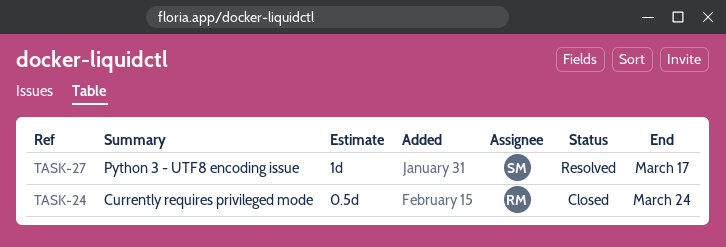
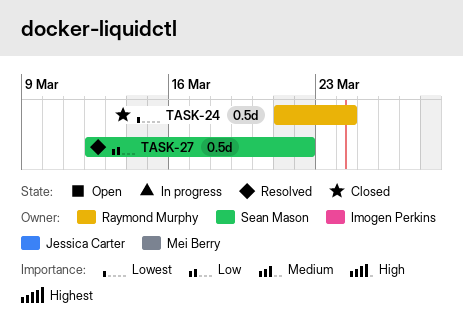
TASK-27, estimate: 1d -> 0.5d
TASK-27, due: Mar 17 -> Mar 22

